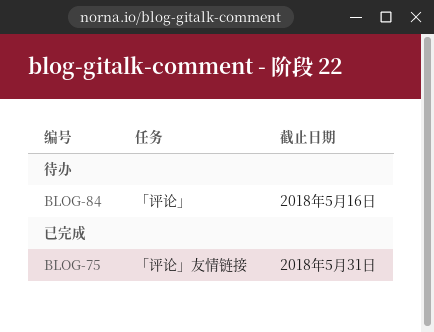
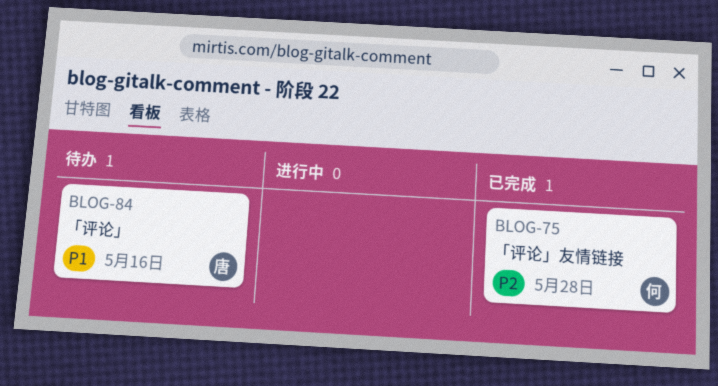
BLOG-75, due: May 31 -> May 28

